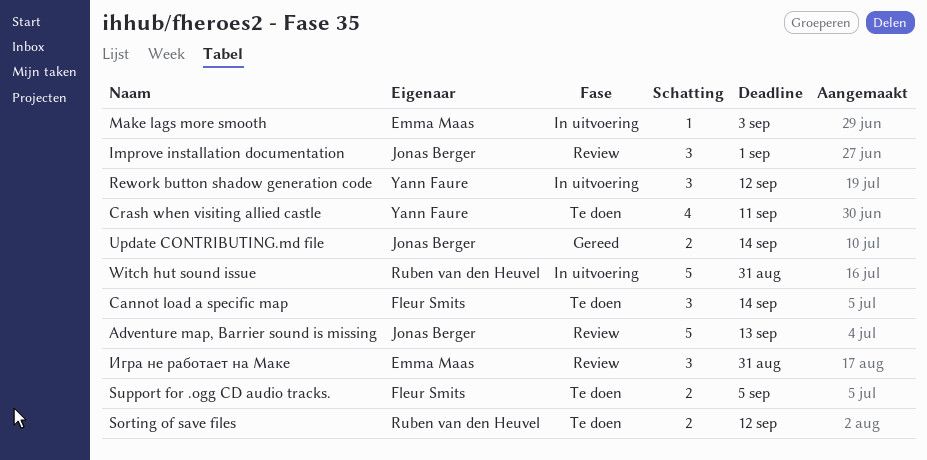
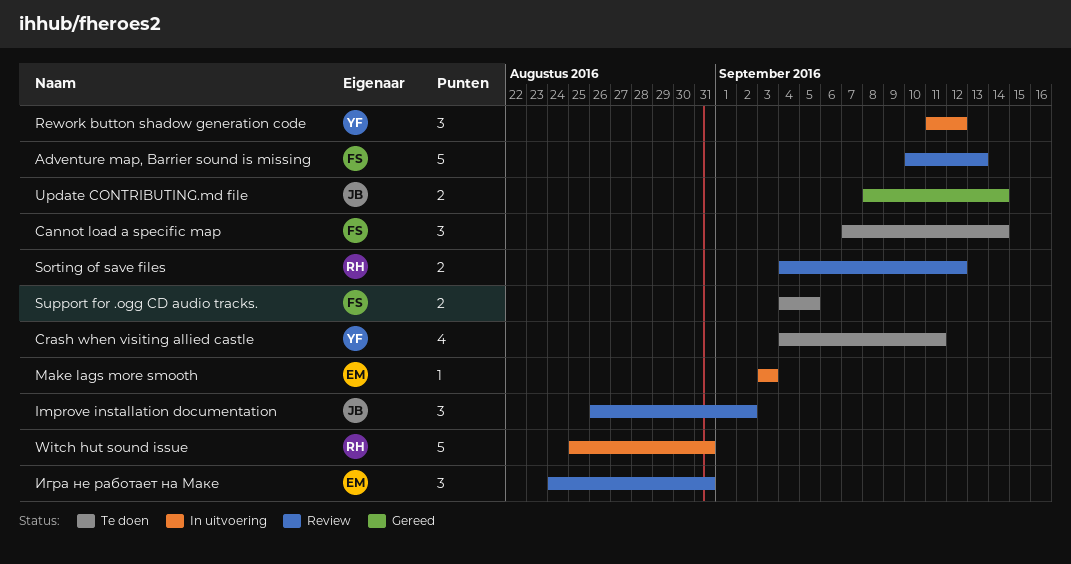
Adventure map, Barrier sound is missing, owner: Jonas Berger -> Fleur Smits
Improve installation documentation, due: Sep 1 -> Sep 2
Sorting of save files, status: Te doen -> Review

